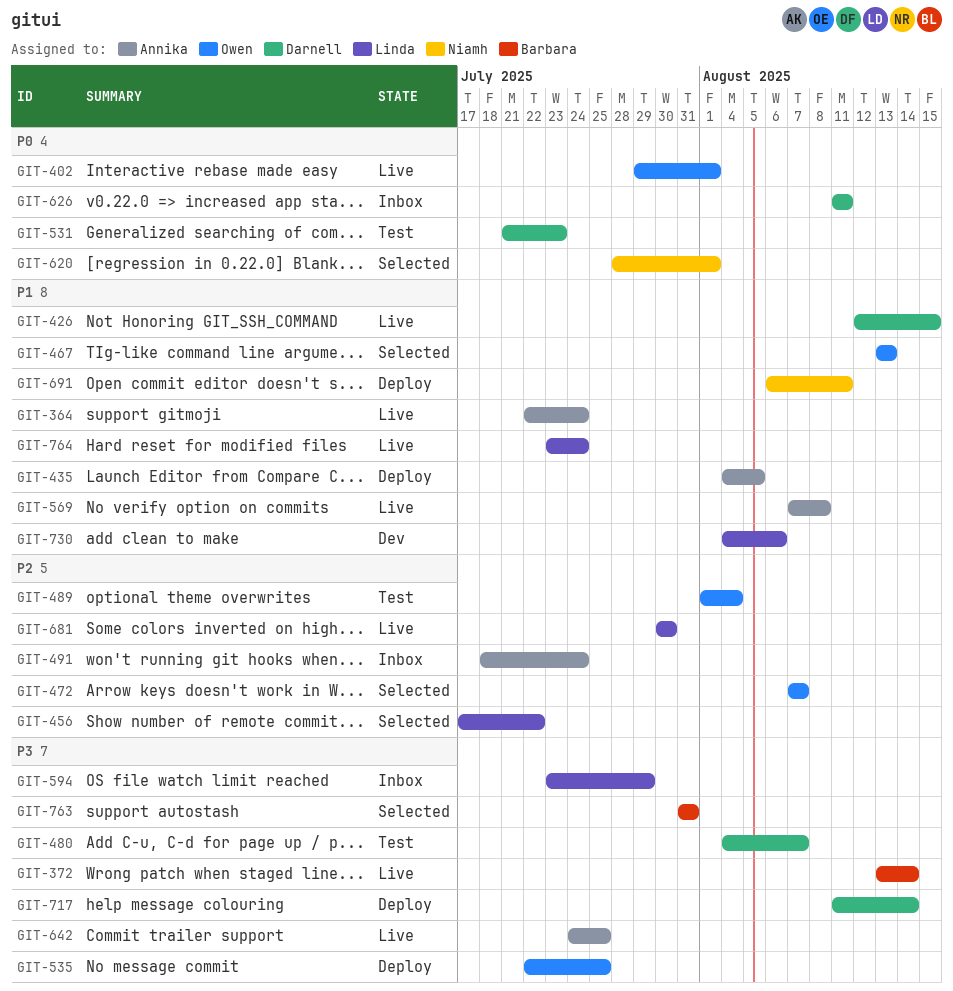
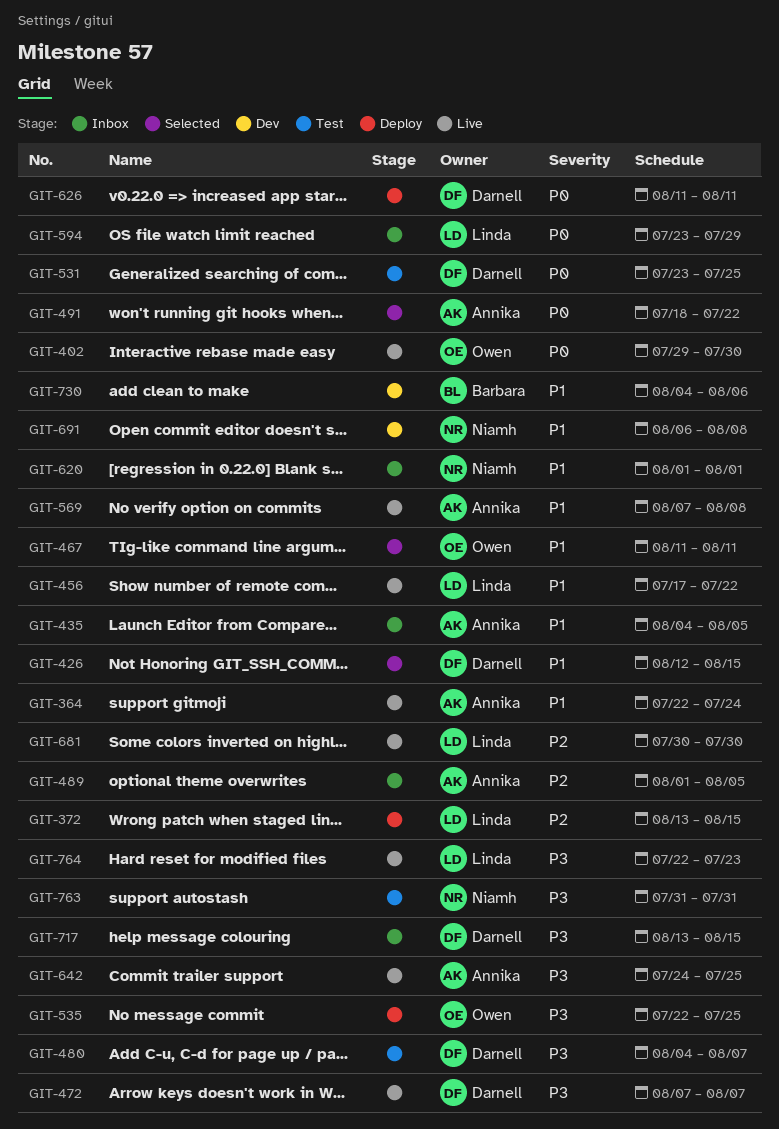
GIT-372, status: Live -> Deploy
GIT-372, owner: Barbara -> Linda
GIT-372, priority: P3 -> P2
GIT-372, due: Aug 14 -> Aug 15
GIT-402, due: Aug 1 -> Jul 30
GIT-426, status: Live -> Selected
GIT-435, status: Deploy -> Inbox
GIT-456, status: Selected -> Live
GIT-456, priority: P2 -> P1
GIT-467, start: Aug 13 -> Aug 11
GIT-467, due: Aug 13 -> Aug 11
GIT-472, status: Selected -> Live
GIT-472, owner: Owen -> Darnell
GIT-472, priority: P2 -> P3
GIT-489, status: Test -> Inbox
GIT-489, owner: Owen -> Annika
GIT-489, due: Aug 4 -> Aug 5
GIT-491, status: Inbox -> Selected
GIT-491, priority: P2 -> P0
GIT-491, due: Jul 24 -> Jul 22
GIT-531, start: Jul 21 -> Jul 23
GIT-531, due: Jul 23 -> Jul 25
GIT-594, priority: P3 -> P0
GIT-620, status: Selected -> Inbox
GIT-620, priority: P0 -> P1
GIT-620, start: Jul 28 -> Aug 1
GIT-626, status: Inbox -> Deploy
GIT-691, status: Deploy -> Dev
GIT-691, due: Aug 11 -> Aug 8
GIT-717, status: Deploy -> Inbox
GIT-717, start: Aug 11 -> Aug 13
GIT-717, due: Aug 14 -> Aug 15
GIT-730, owner: Linda -> Barbara
GIT-763, status: Selected -> Test
GIT-763, owner: Barbara -> Niamh
GIT-764, priority: P1 -> P3
GIT-764, start: Jul 23 -> Jul 22
GIT-764, due: Jul 24 -> Jul 23

